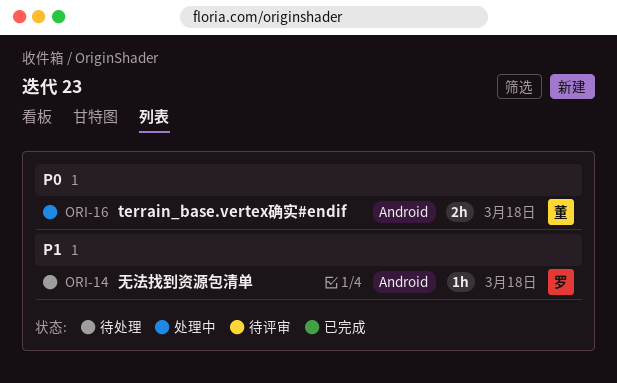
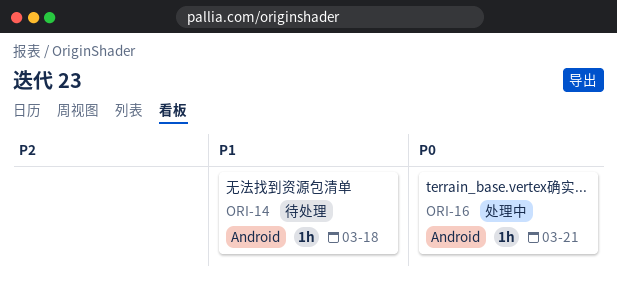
ORI-16, estimate: 2h -> 1h
ORI-16, due: Mar 18 -> Mar 21

